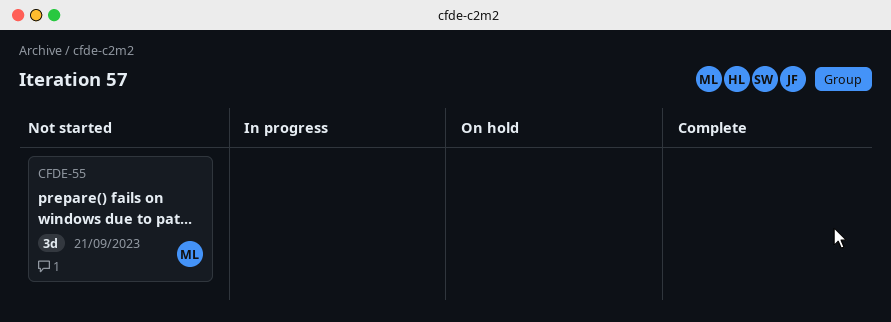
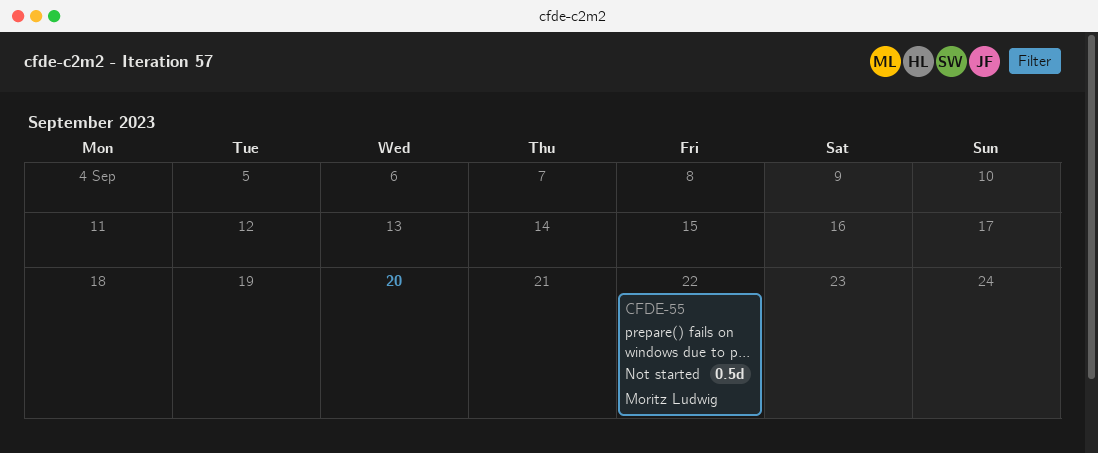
CFDE-55, estimate: 3d -> 0.5d
CFDE-55, due: Sep 21 -> Sep 22

